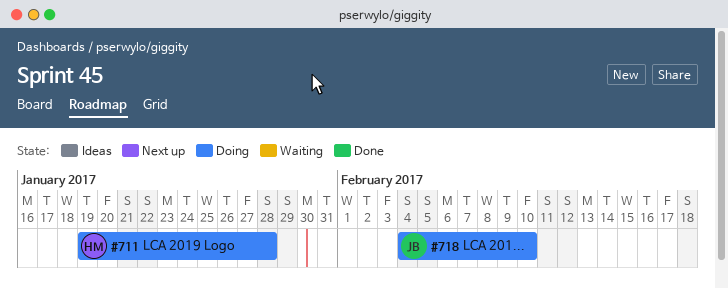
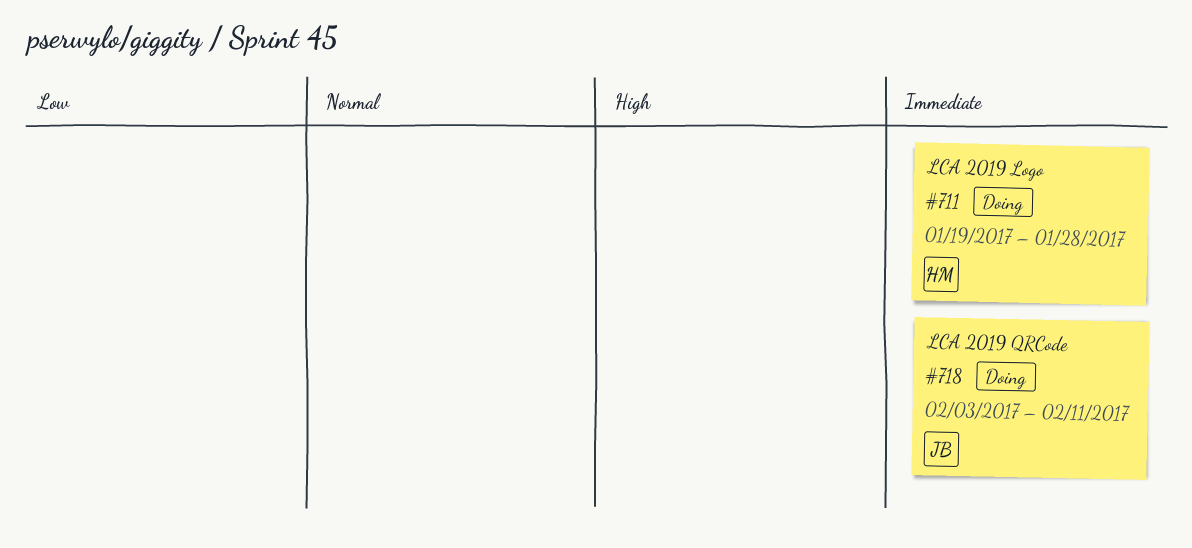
#718, start: Feb 4 -> Feb 3
#718, due: Feb 10 -> Feb 11

